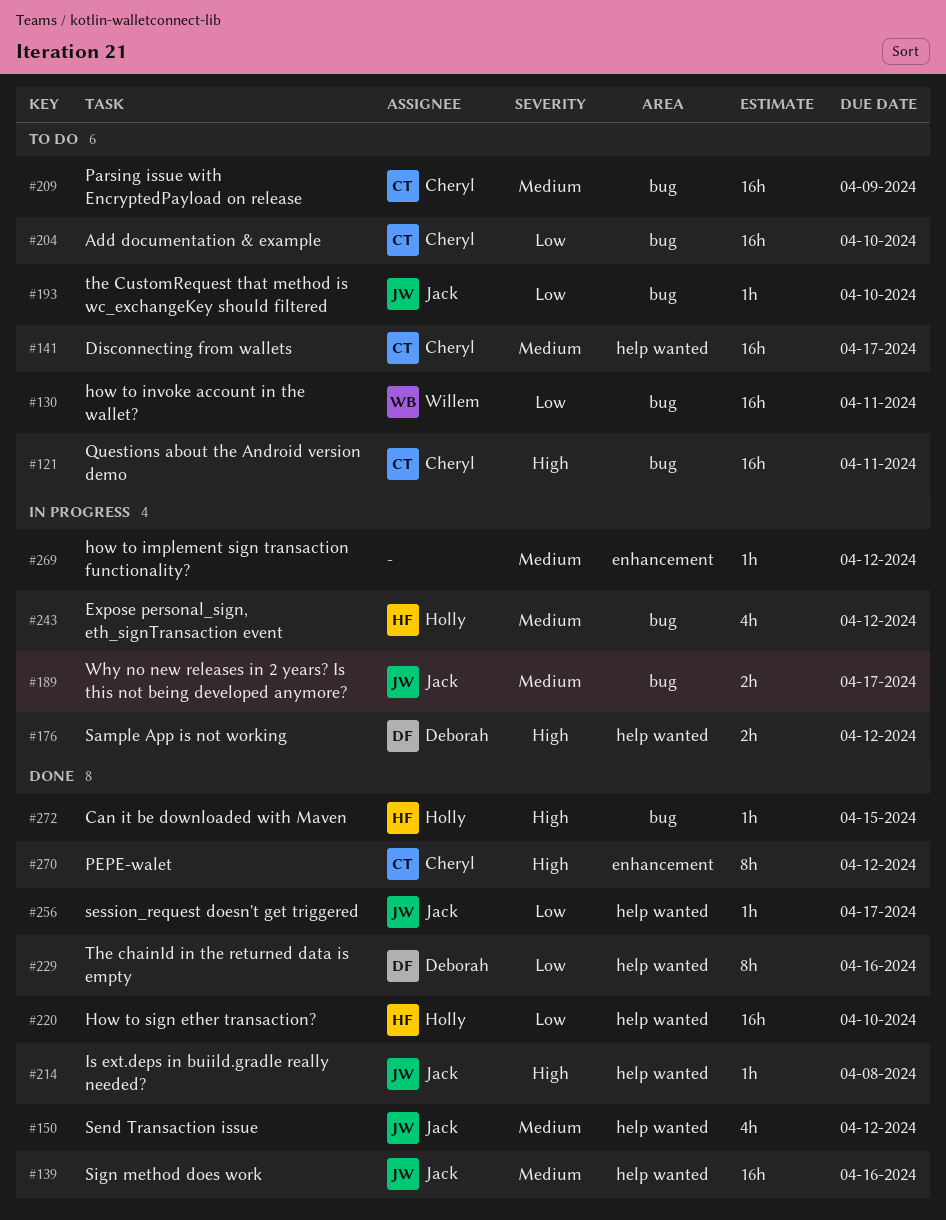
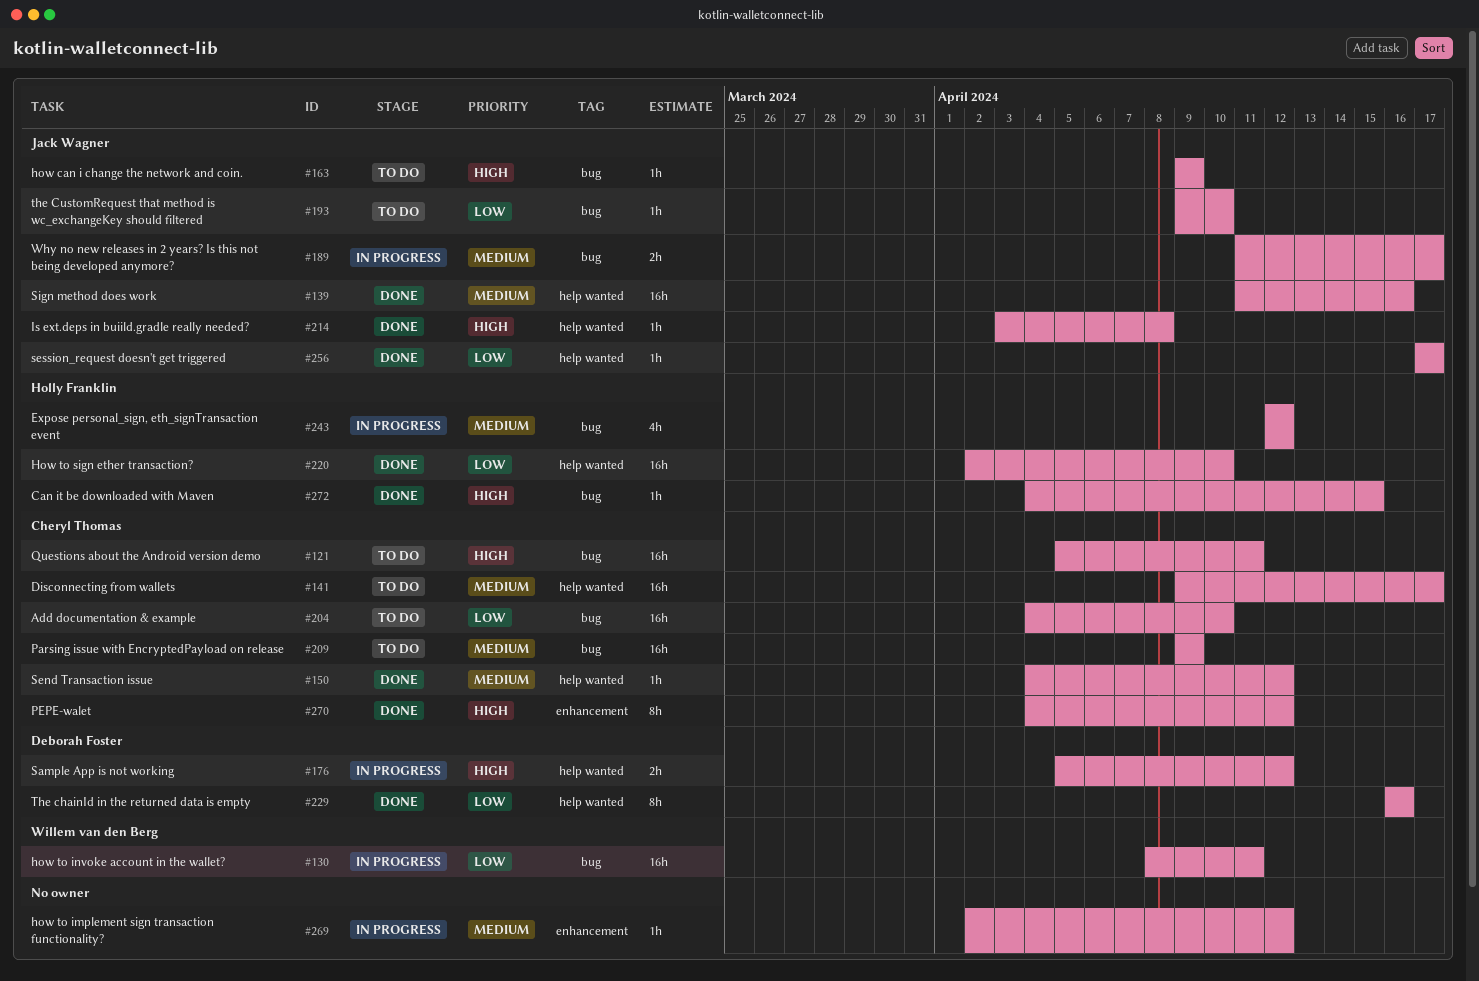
#130, status: To do -> In progress
#150, owner: Jack Wagner -> Cheryl Thomas
#150, estimate: 4h -> 1h
#163: none -> present

